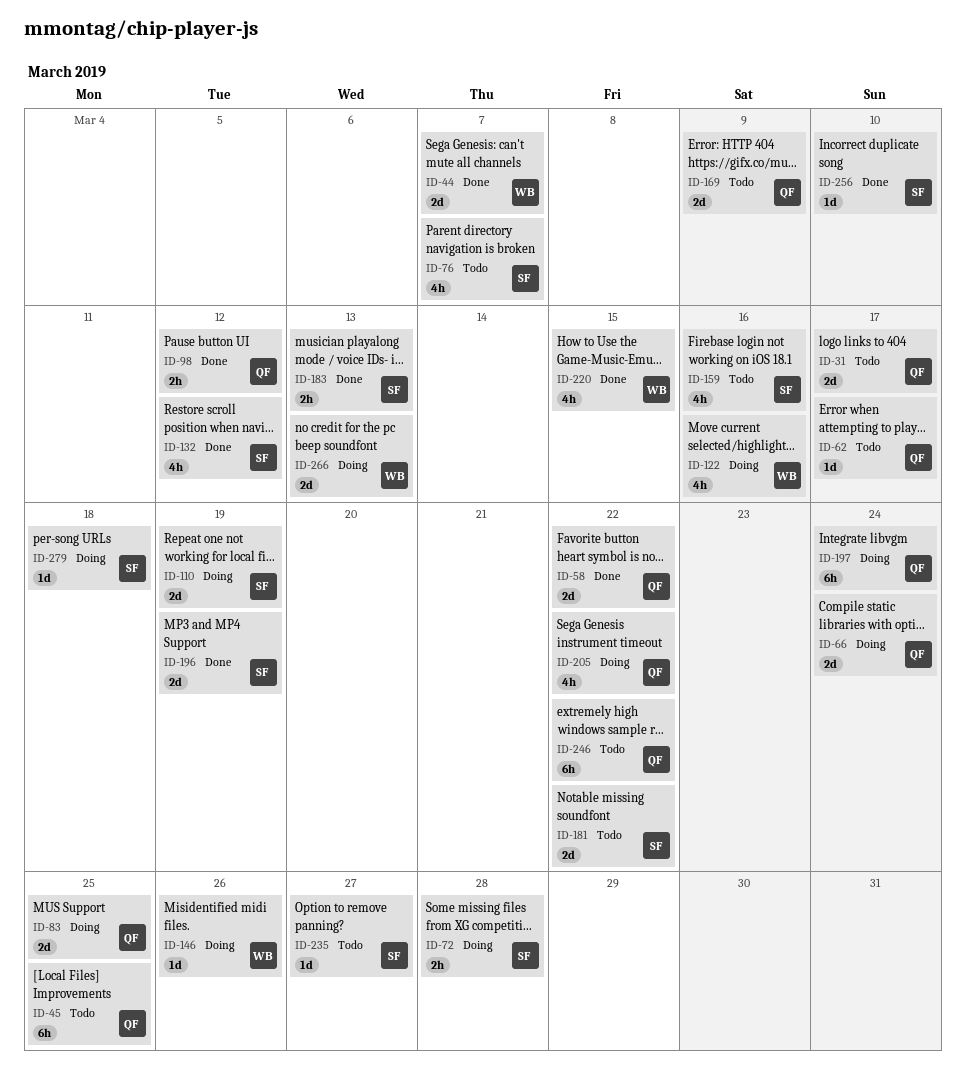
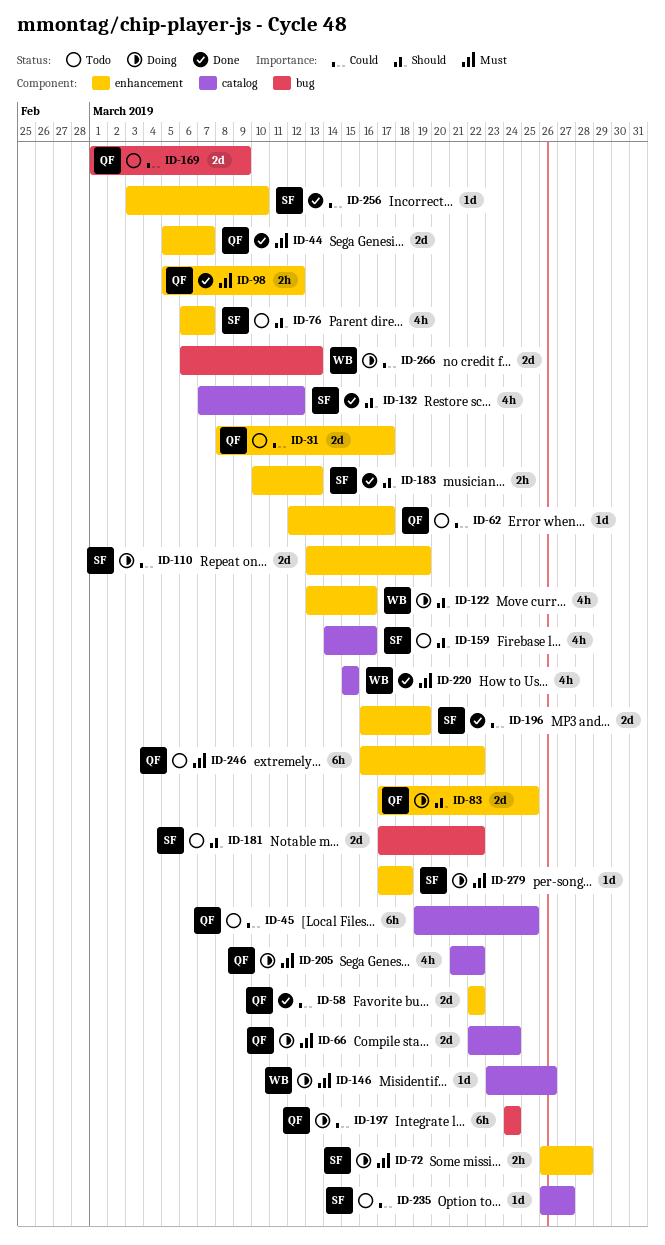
ID-44, owner: WB -> QF

